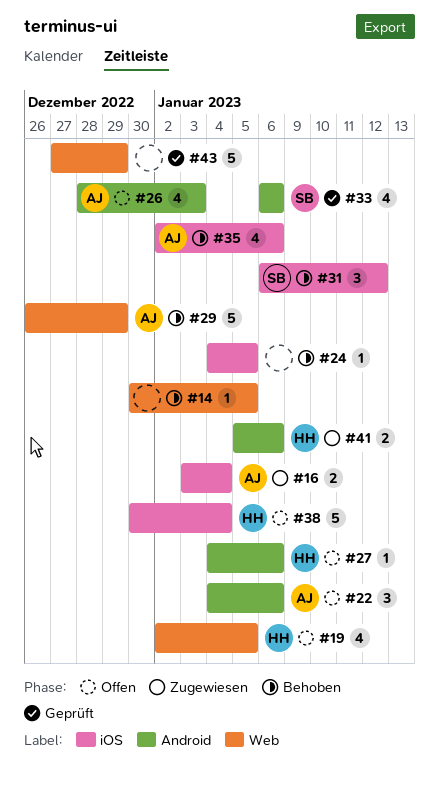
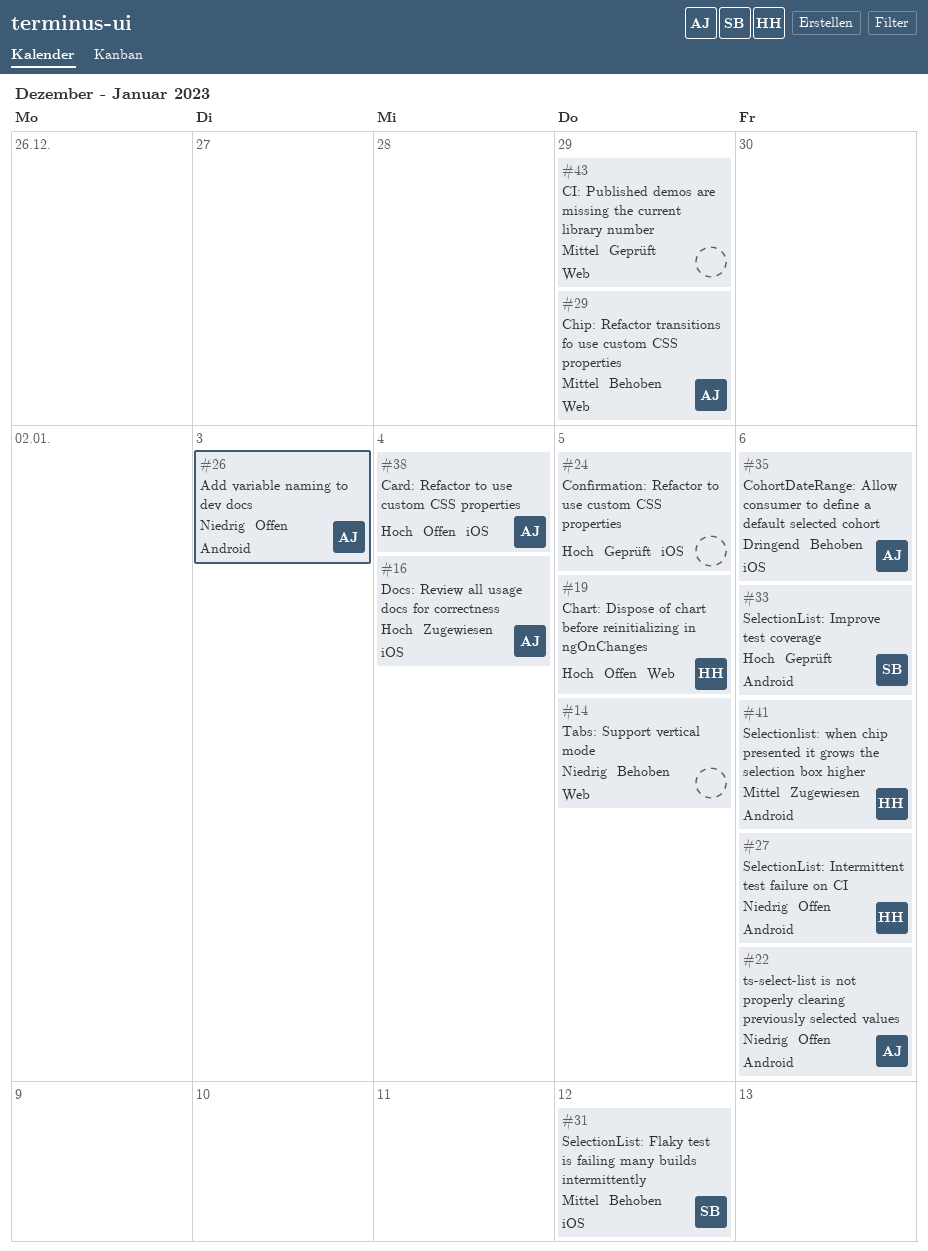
#24, status: Behoben -> Geprüft
#38, owner: HH -> AJ

